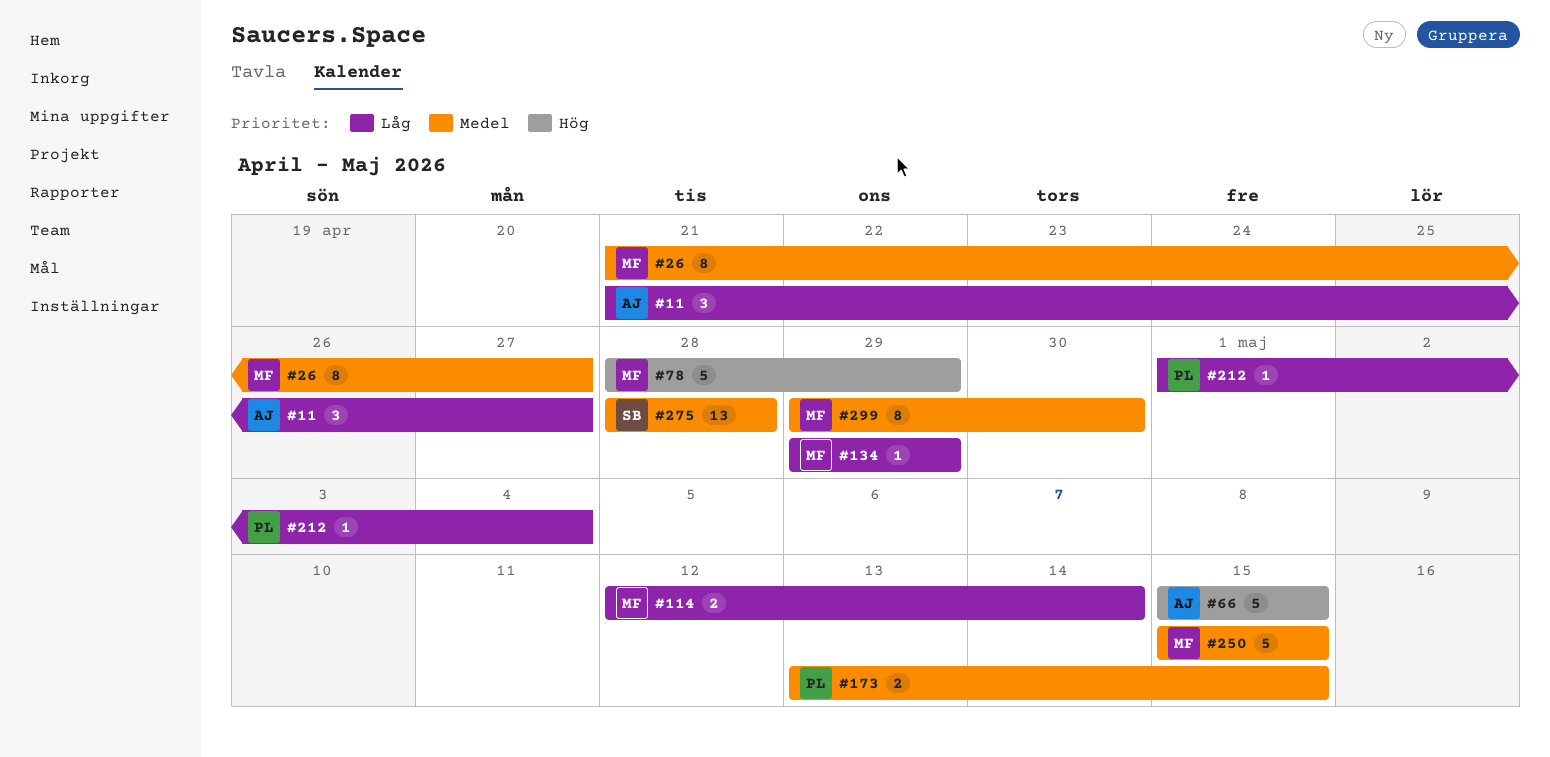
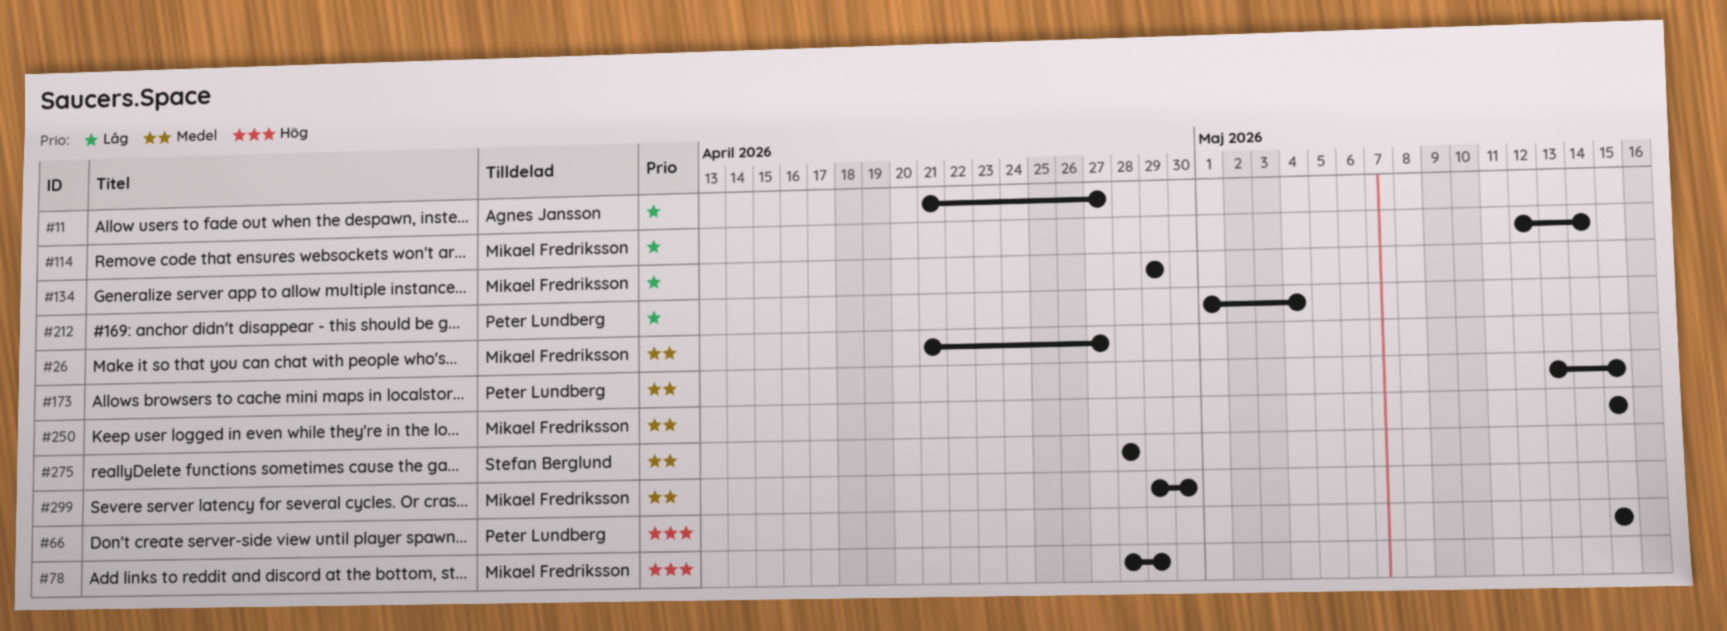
#66, owner: Agnes Jansson -> Peter Lundberg

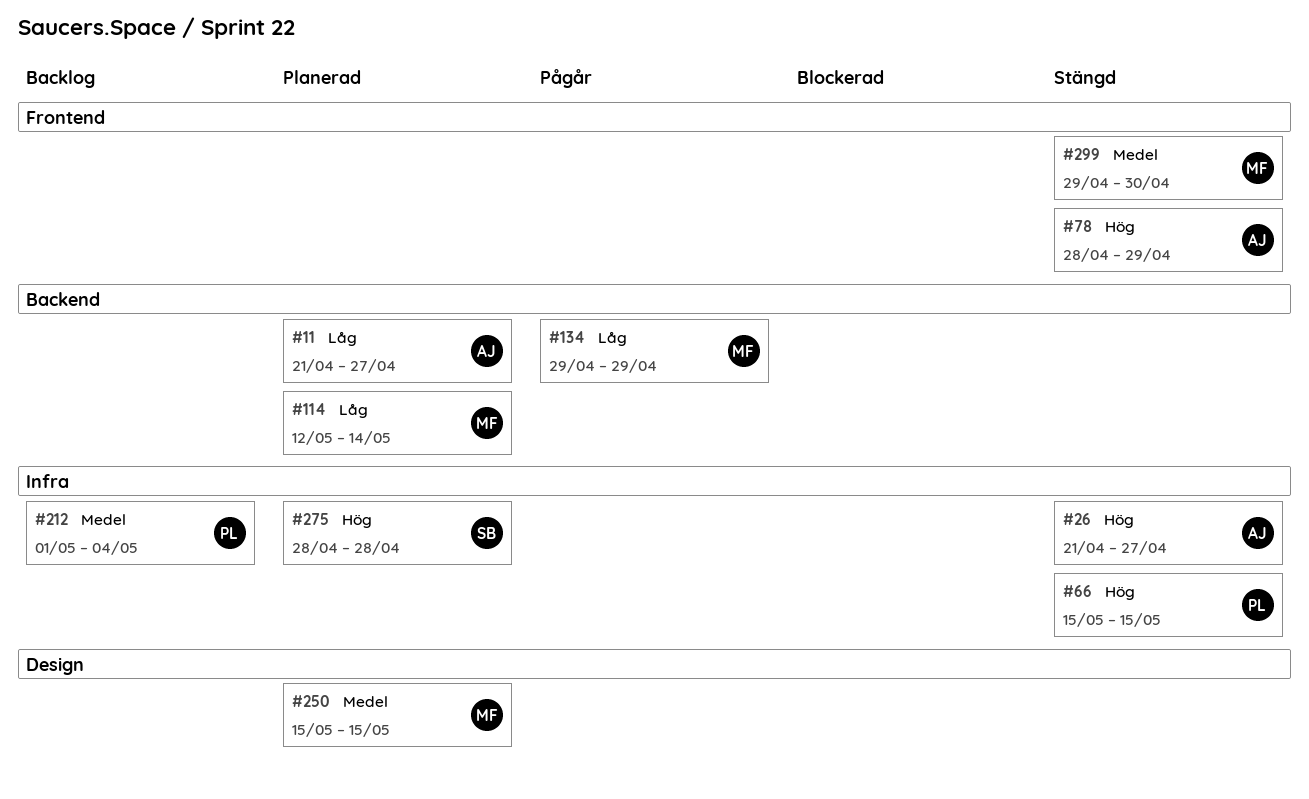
#26, owner: Mikael Fredriksson -> Agnes Jansson
#26, priority: Medel -> Hög
#78, owner: Mikael Fredriksson -> Agnes Jansson
#173: present -> none
#212, priority: Låg -> Medel
#275, priority: Medel -> Hög

